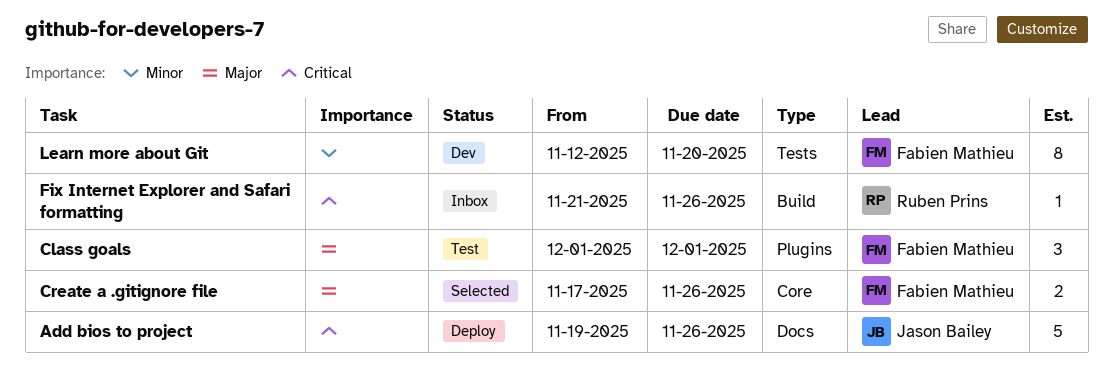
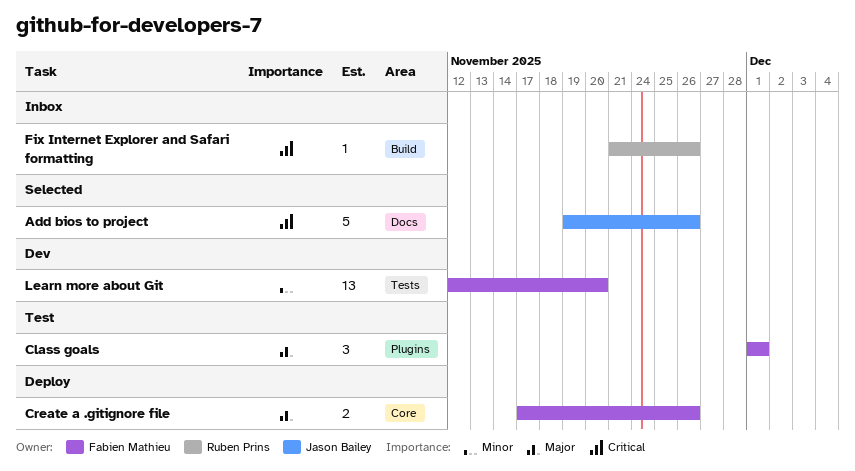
Add bios to project, status: Deploy -> Selected
Create a .gitignore file, status: Selected -> Deploy
Learn more about Git, estimate: 8 -> 13

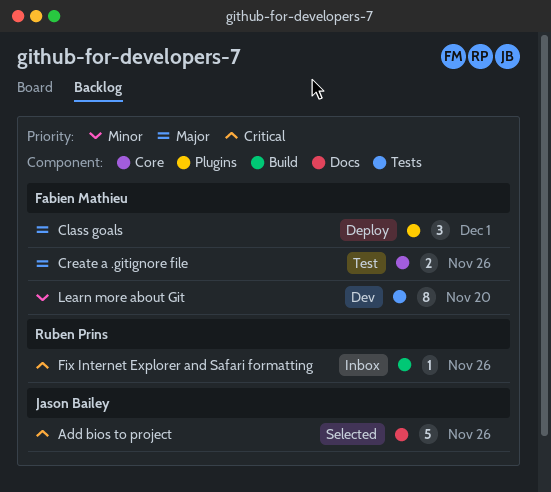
Class goals, status: Test -> Deploy
Create a .gitignore file, status: Deploy -> Test
Learn more about Git, estimate: 13 -> 8

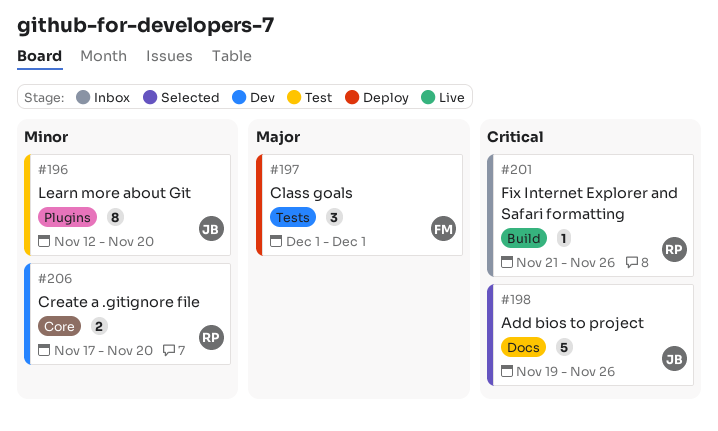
Class goals, label: Plugins -> Tests
Create a .gitignore file, status: Test -> Dev
Create a .gitignore file, owner: Fabien Mathieu -> Ruben Prins
Create a .gitignore file, priority: Major -> Minor
Create a .gitignore file, due: Nov 26 -> Nov 20
Learn more about Git, status: Dev -> Test
Learn more about Git, owner: Fabien Mathieu -> Jason Bailey
Learn more about Git, label: Tests -> Plugins

